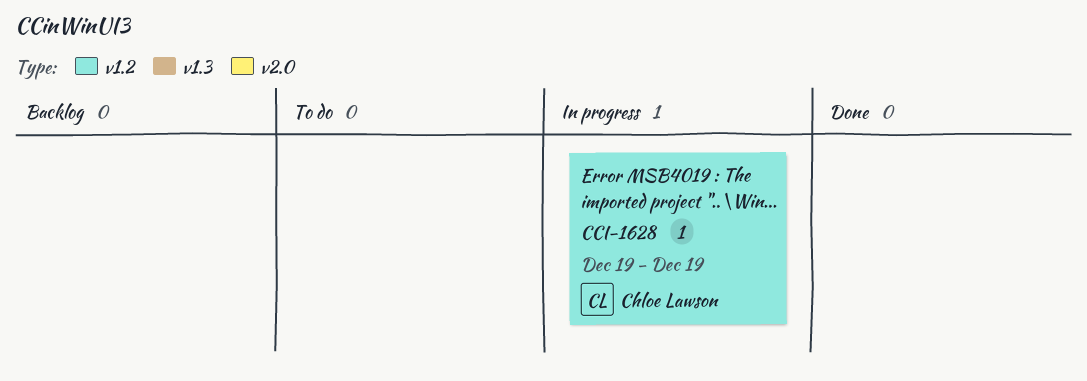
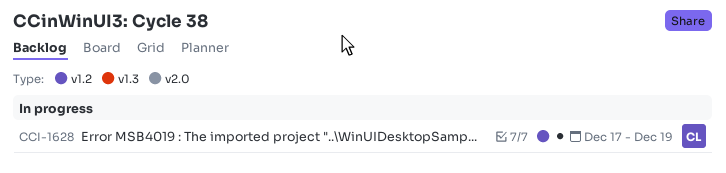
CCI-1628, start: Dec 19 -> Dec 17

